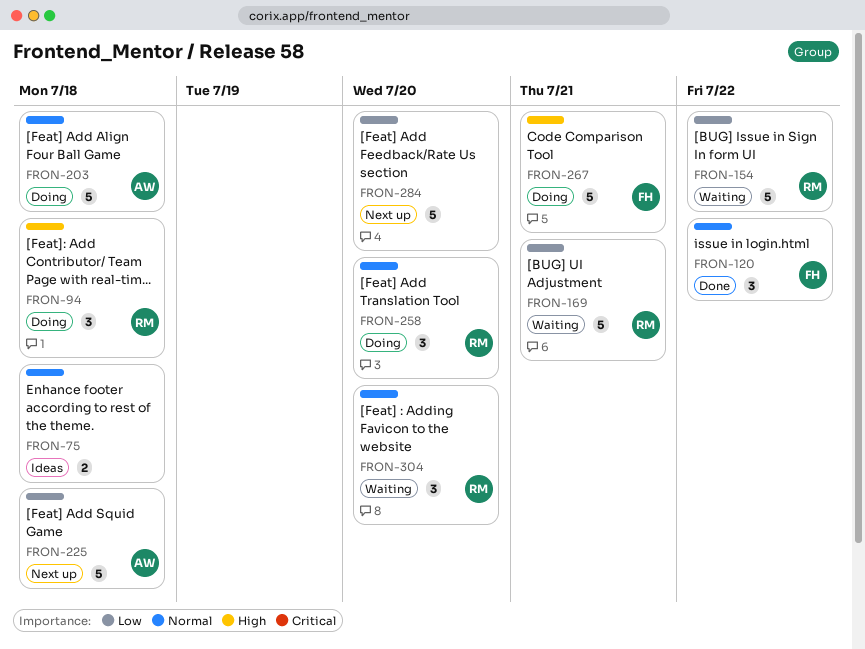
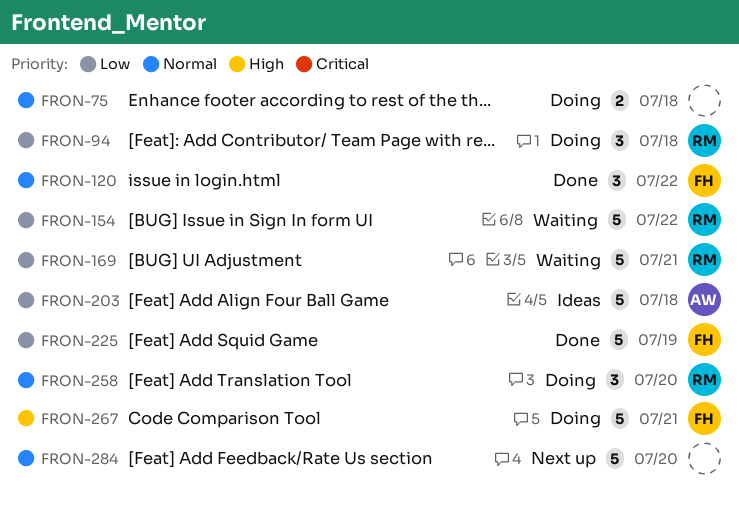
FRON-75, status: Ideas -> Doing
FRON-94, priority: High -> Low
FRON-203, status: Doing -> Ideas
FRON-203, priority: Normal -> Low
FRON-225, status: Next up -> Done
FRON-225, owner: AW -> FH
FRON-225, due: Jul 18 -> Jul 19
FRON-284, priority: Low -> Normal
FRON-304: present -> none

